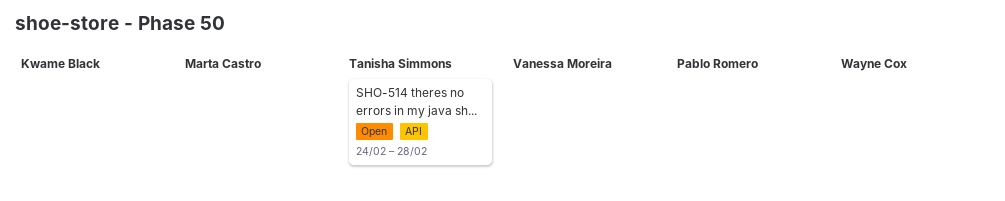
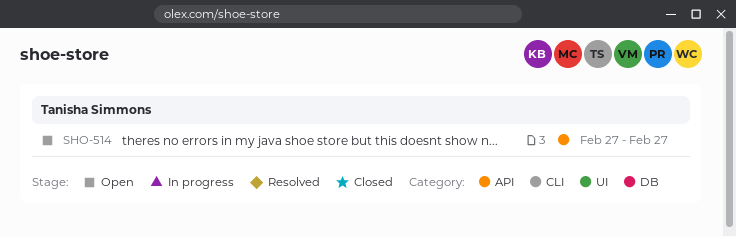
SHO-514, start: Feb 24 -> Feb 27
SHO-514, due: Feb 28 -> Feb 27

